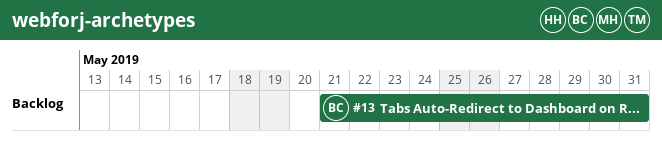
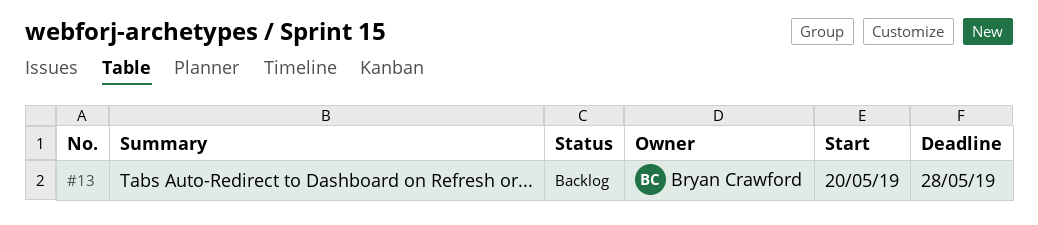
#13, start: May 21 -> May 20
#13, due: May 31 -> May 28

